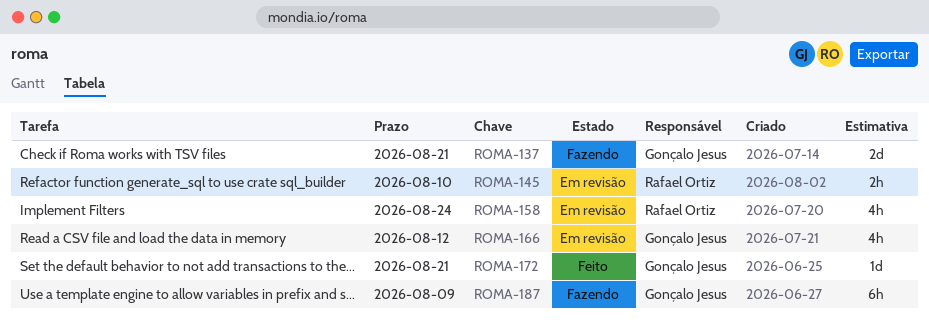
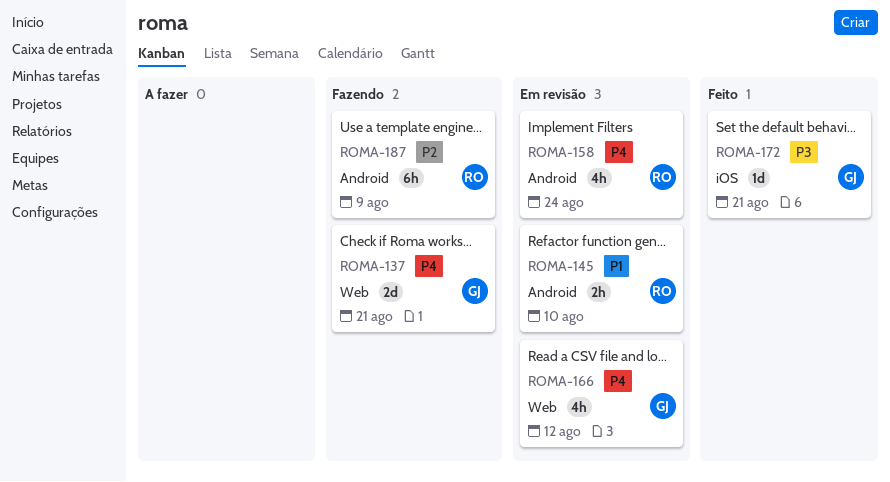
ROMA-187, owner: Gonçalo Jesus -> Rafael Ortiz

